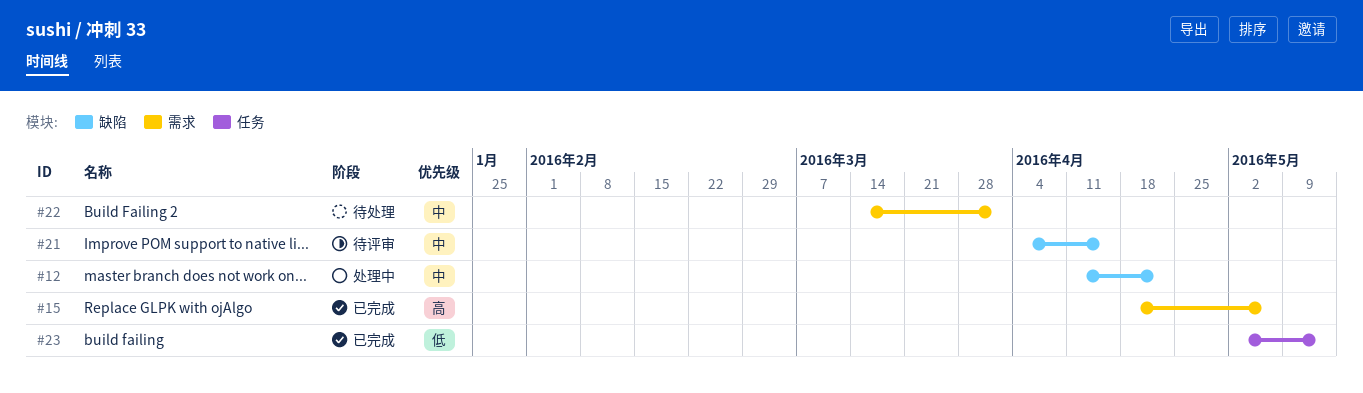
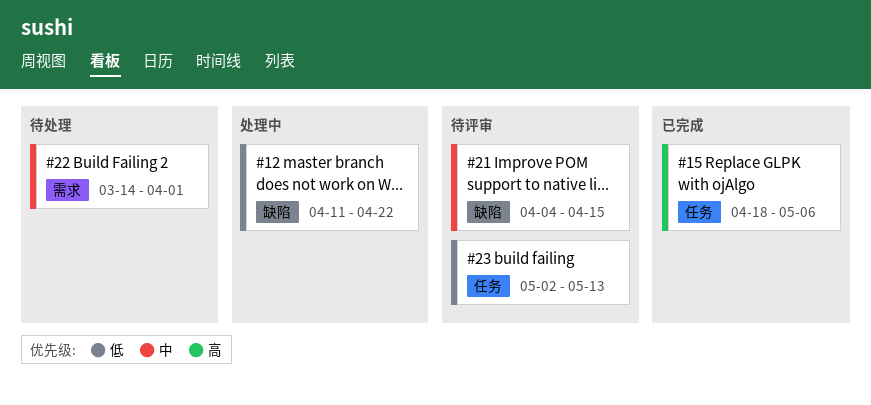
#12, priority: 中 -> 低
#15, label: 需求 -> 任务
#23, status: 已完成 -> 待评审

